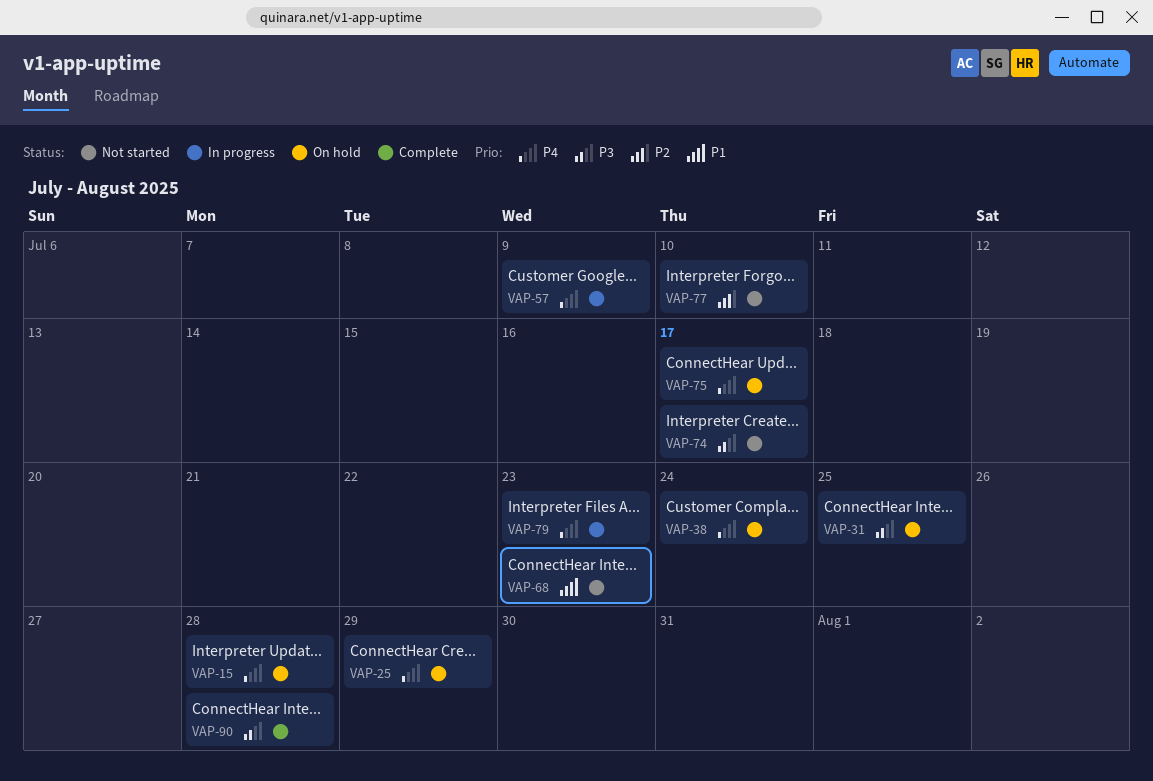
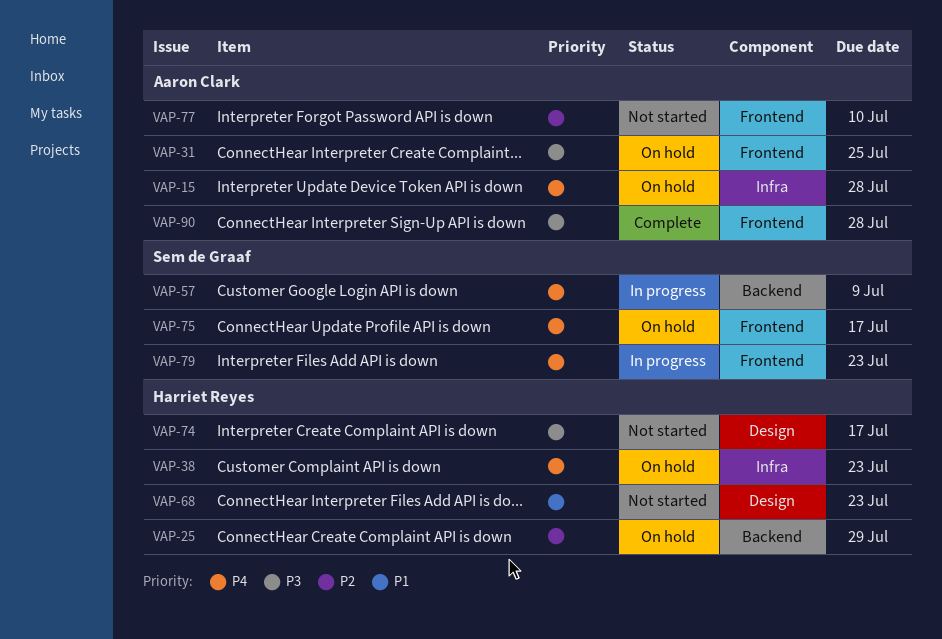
VAP-25, priority: P4 -> P2
VAP-38, due: Jul 24 -> Jul 23

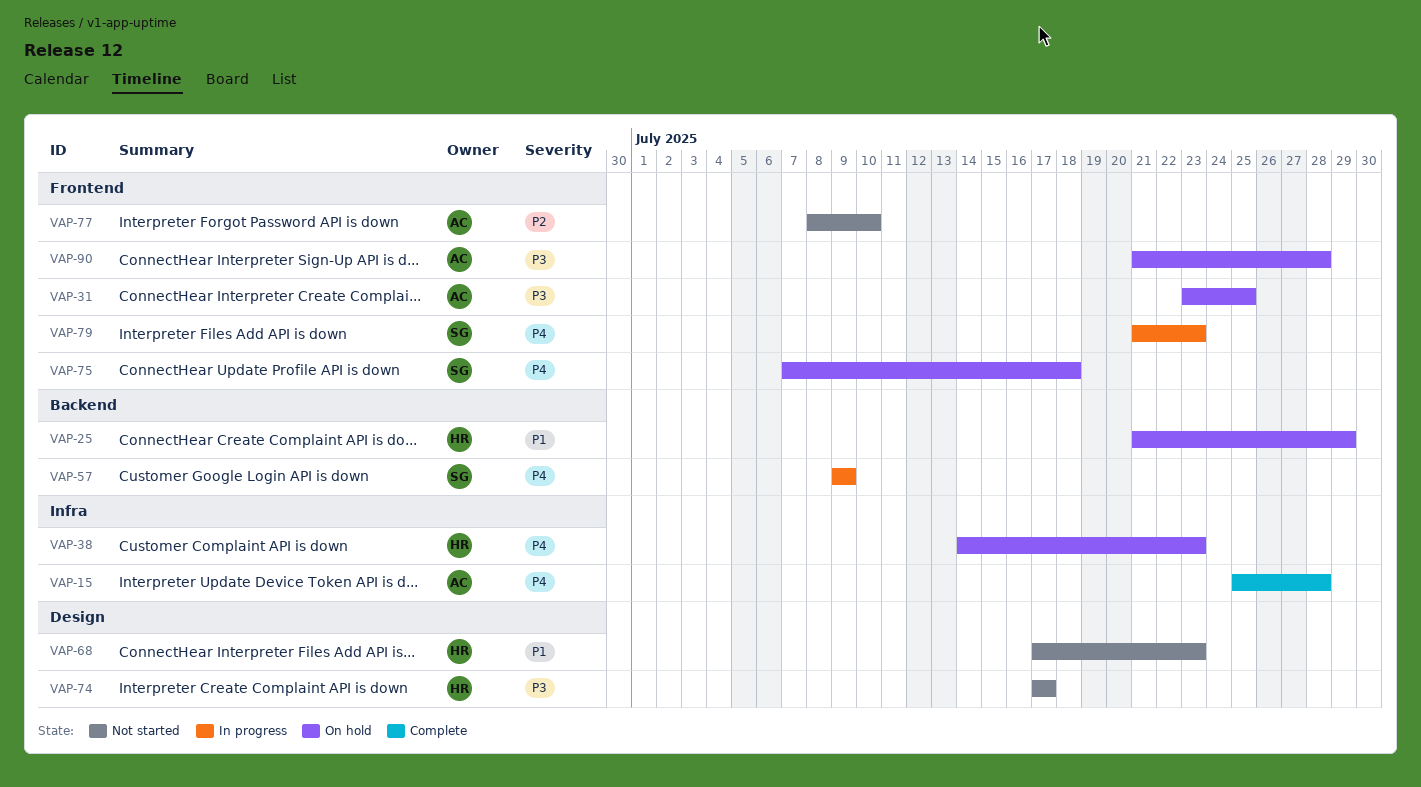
VAP-15, status: On hold -> Complete
VAP-25, priority: P2 -> P1
VAP-75, due: Jul 17 -> Jul 18
VAP-90, status: Complete -> On hold

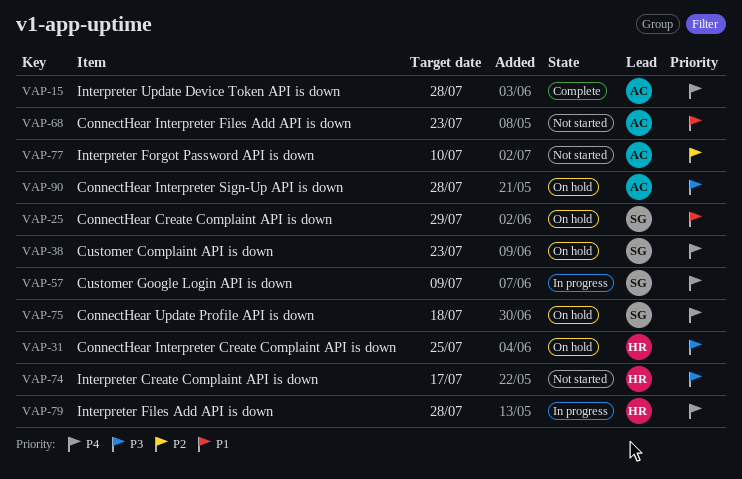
VAP-25, owner: HR -> SG
VAP-31, owner: AC -> HR
VAP-38, owner: HR -> SG
VAP-68, owner: HR -> AC
VAP-79, owner: SG -> HR
VAP-79, due: Jul 23 -> Jul 28

